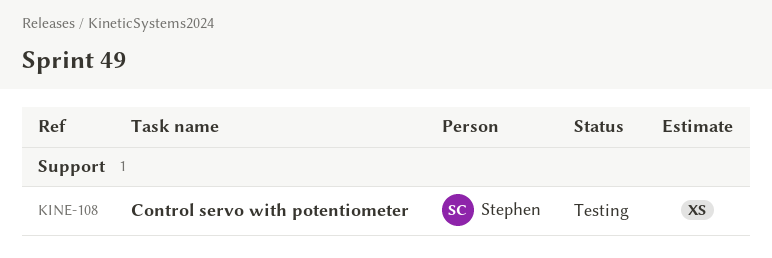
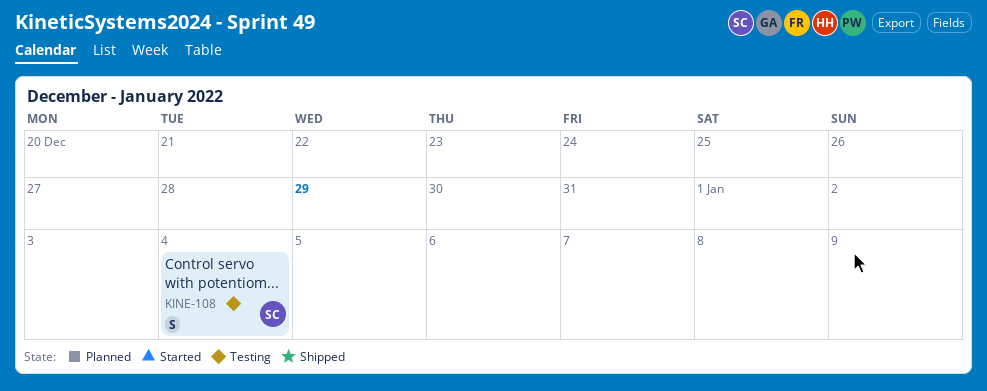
KINE-108, estimate: XS -> S

